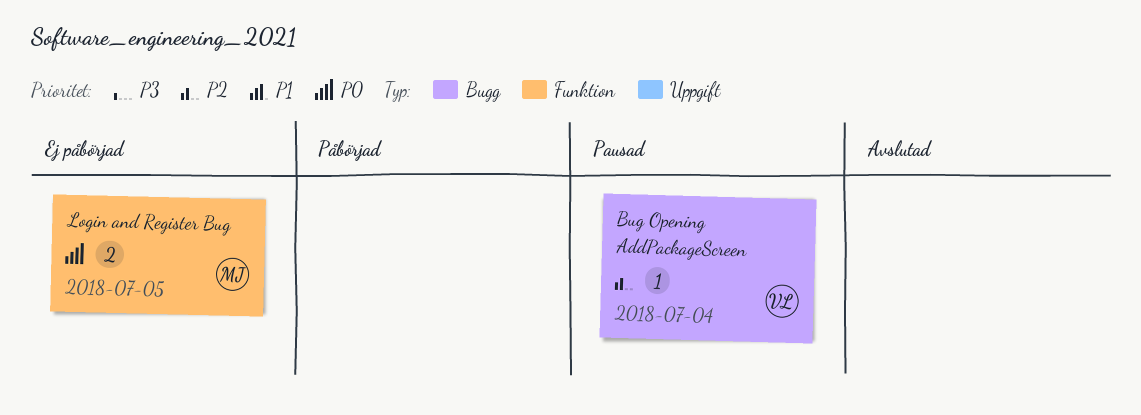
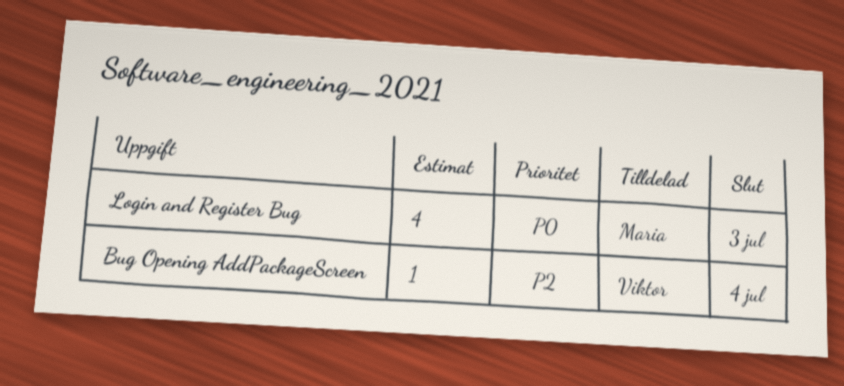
Login and Register Bug, estimate: 2 -> 4
Login and Register Bug, due: Jul 5 -> Jul 3

